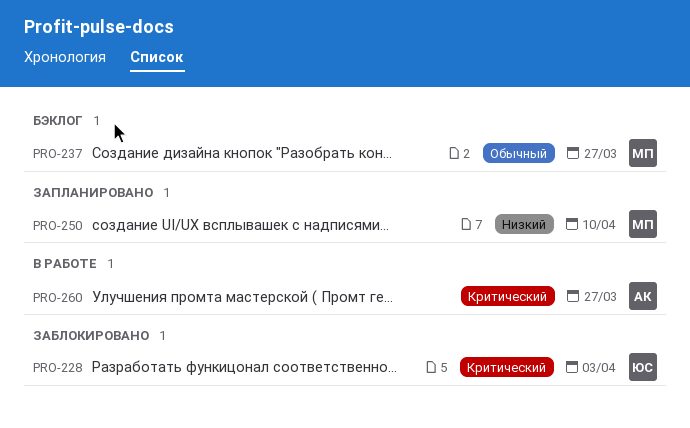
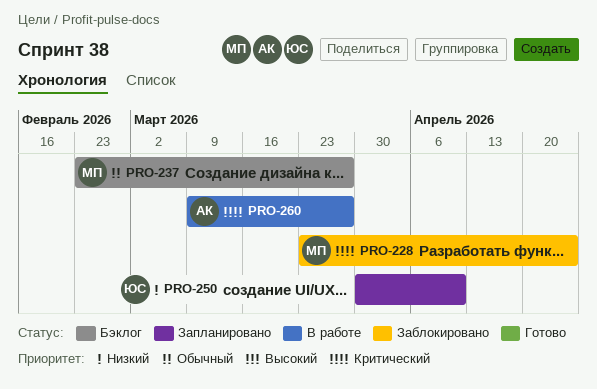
PRO-228, owner: ЮС -> МП
PRO-228, due: Apr 3 -> Apr 24
PRO-250, owner: МП -> ЮС

